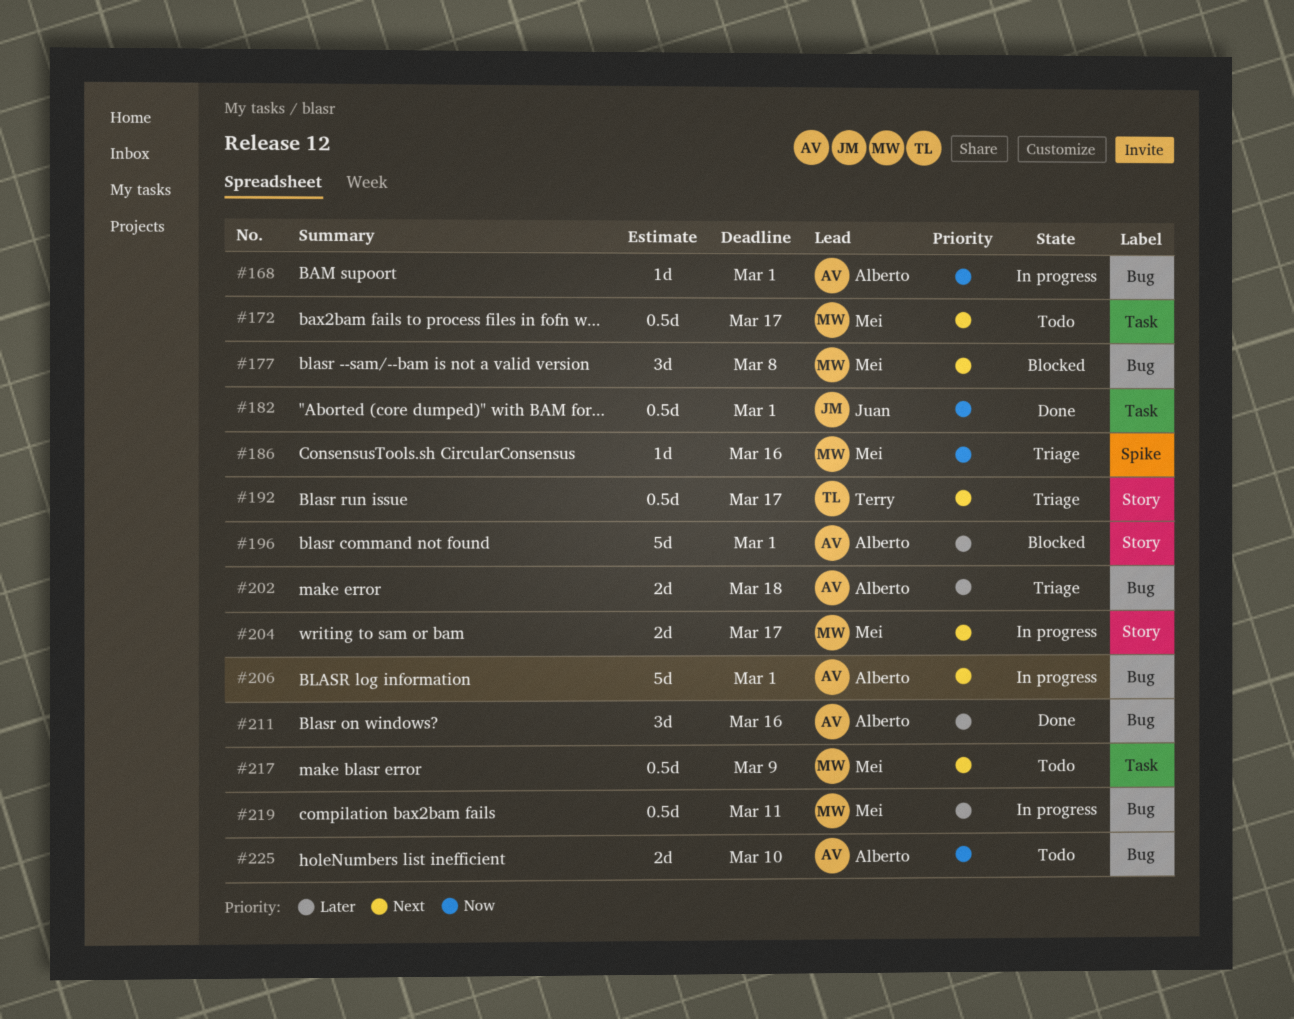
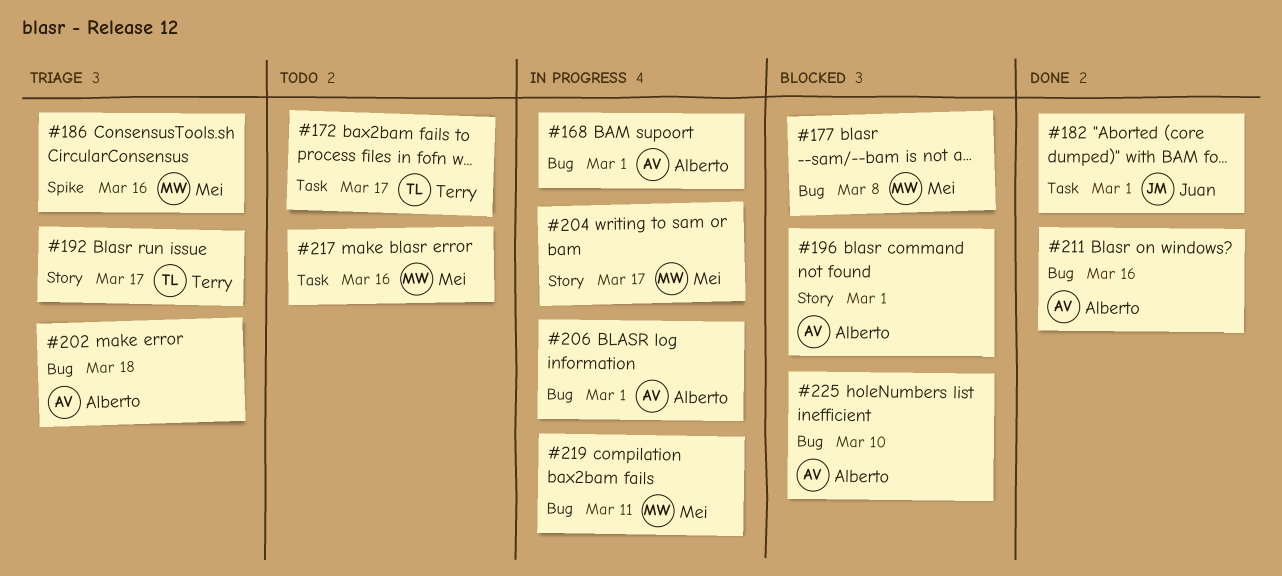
#172, owner: Mei -> Terry
#217, due: Mar 9 -> Mar 16
#225, status: Todo -> Blocked

